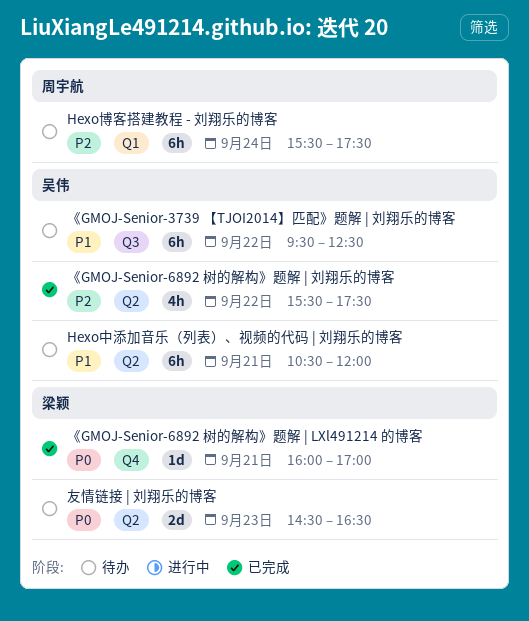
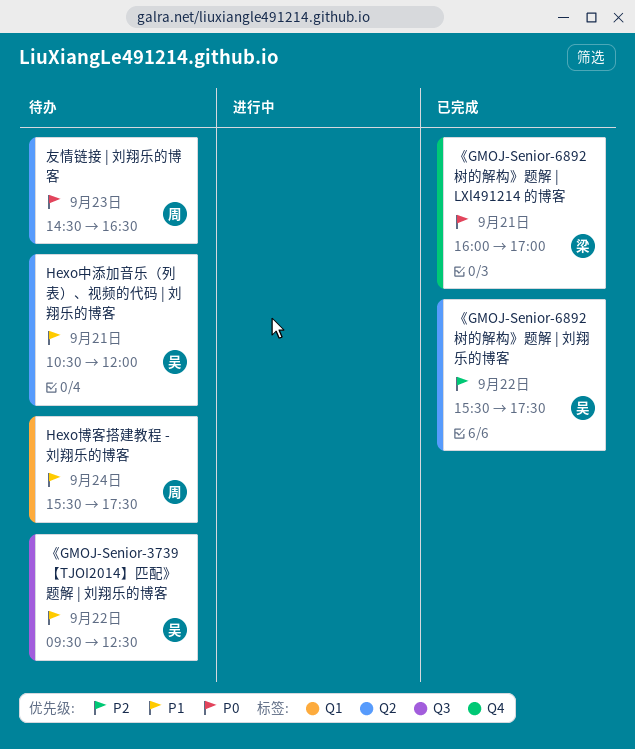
Hexo博客搭建教程 - 刘翔乐的博客, priority: P2 -> P1
友情链接 | 刘翔乐的博客, owner: 梁颖 -> 周宇航

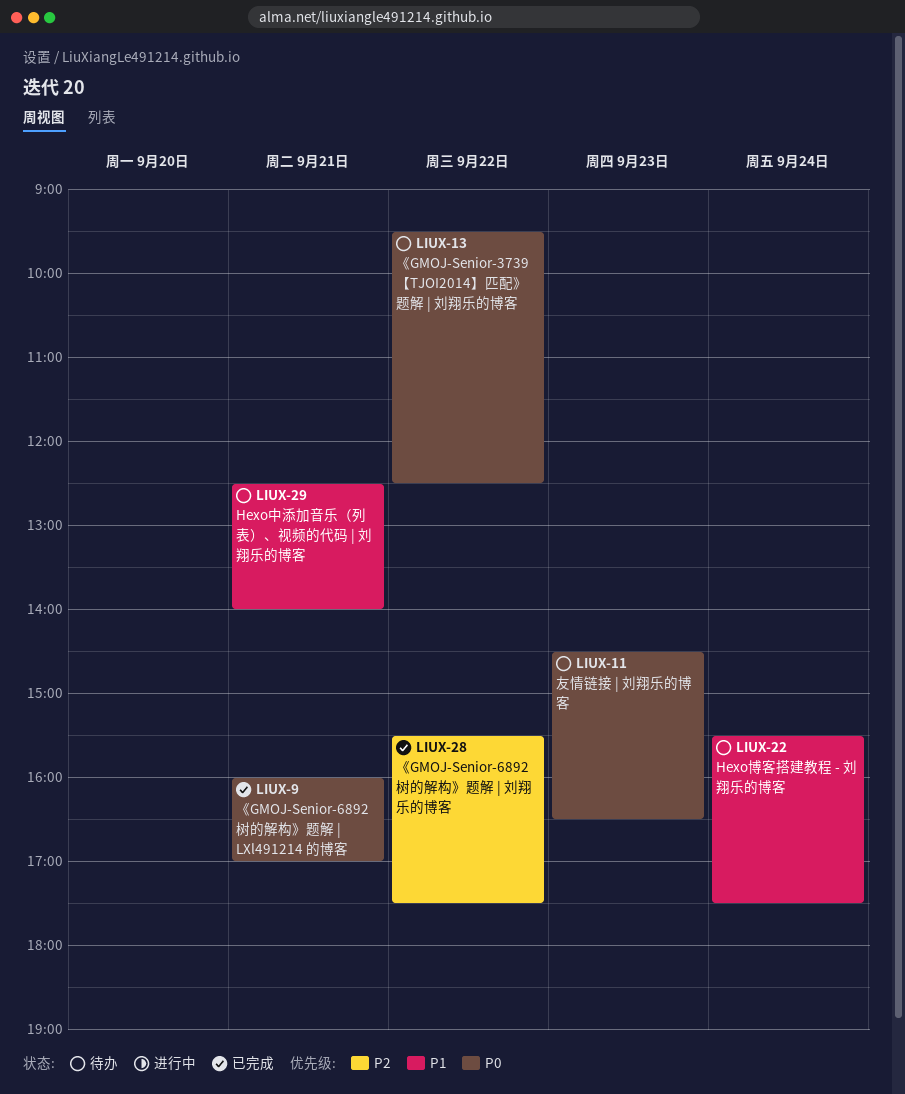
Hexo中添加音乐（列表）、视频的代码 | 刘翔乐的博客, begins: 10:30 -> 12:30
Hexo中添加音乐（列表）、视频的代码 | 刘翔乐的博客, ends: 12:00 -> 14:00
《GMOJ-Senior-3739 【TJOI2014】匹配》题解 | 刘翔乐的博客, priority: P1 -> P0

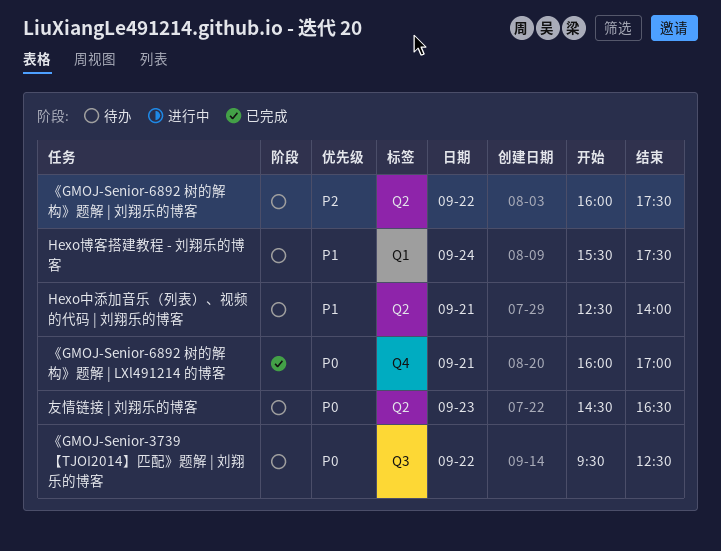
《GMOJ-Senior-6892 树的解构》题解 | 刘翔乐的博客, status: 已完成 -> 待办
《GMOJ-Senior-6892 树的解构》题解 | 刘翔乐的博客, begins: 15:30 -> 16:00

